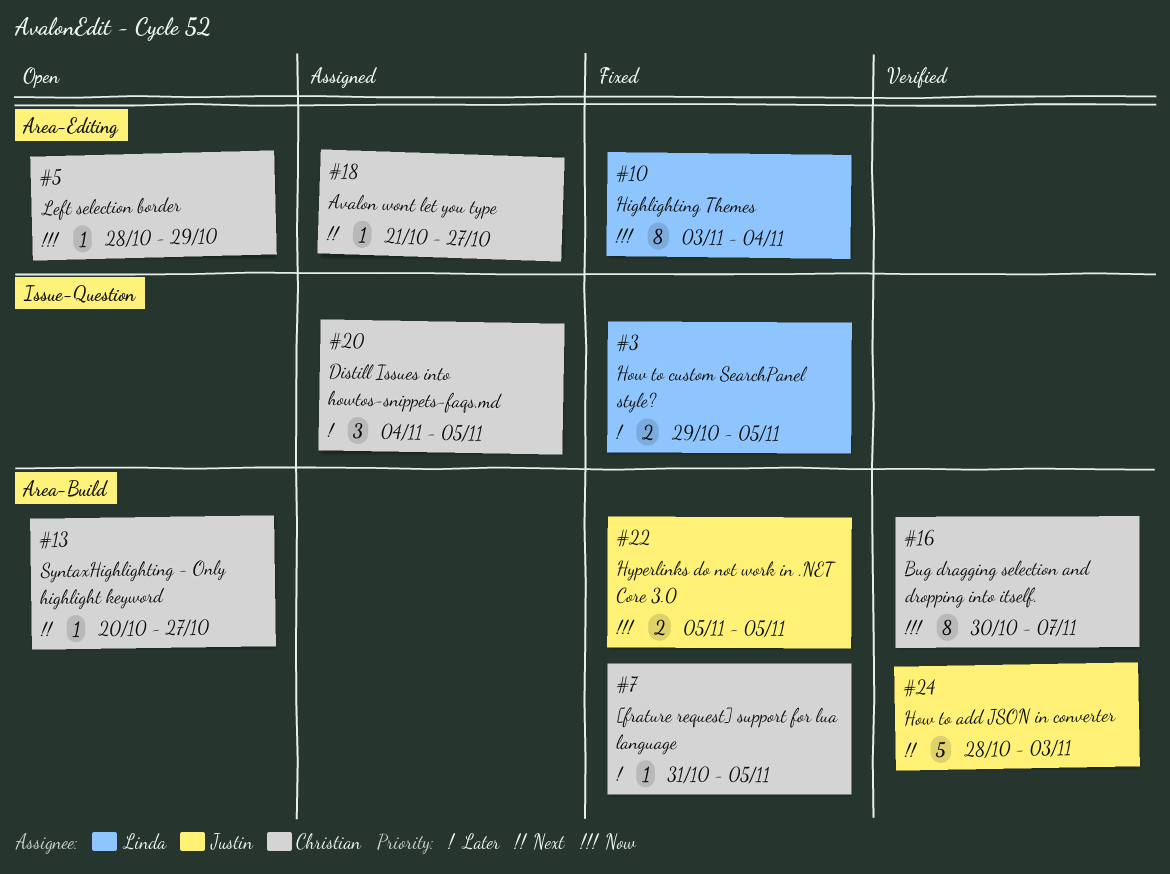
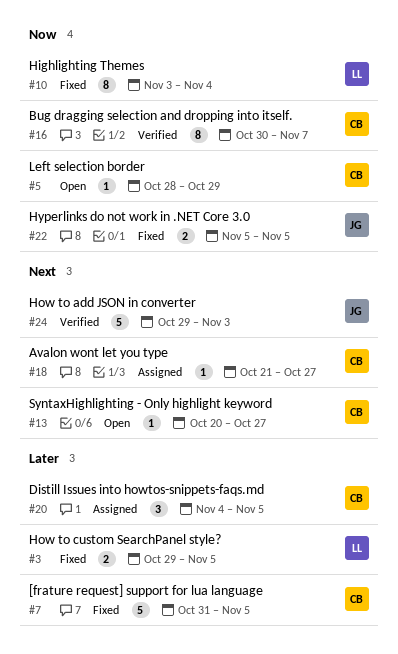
#7, estimate: 1 -> 5
#24, start: Oct 28 -> Oct 29

